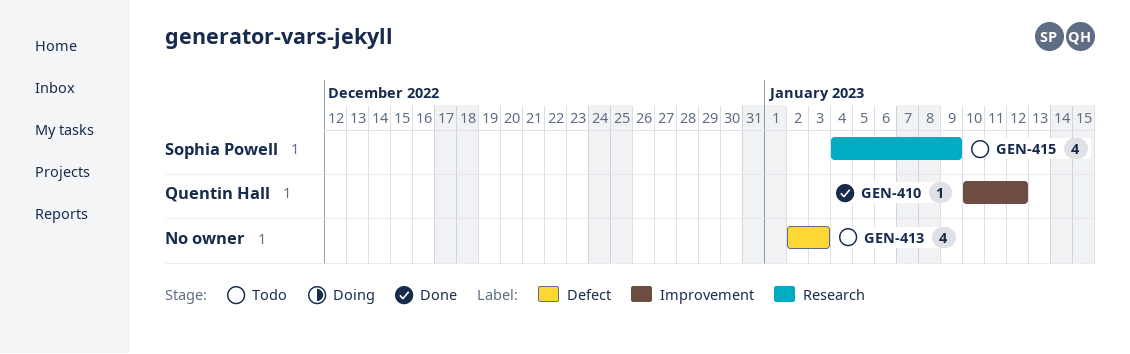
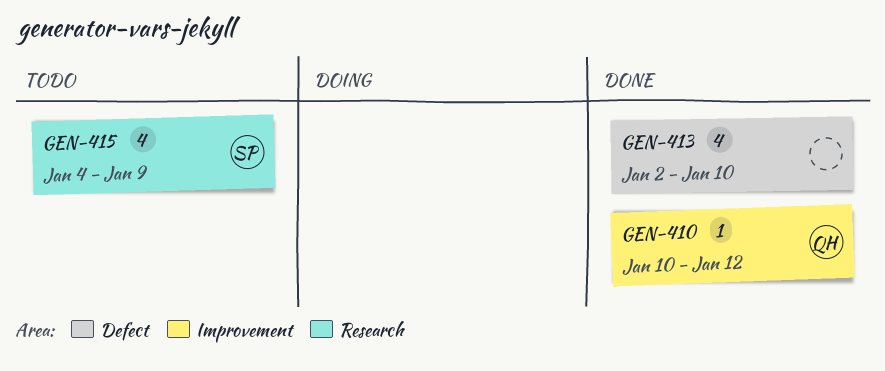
GEN-413, status: Todo -> Done
GEN-413, due: Jan 3 -> Jan 10

